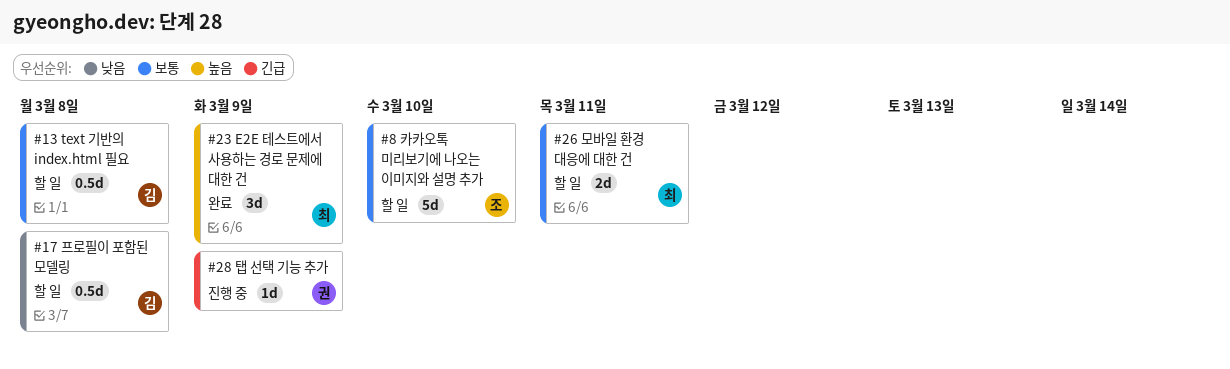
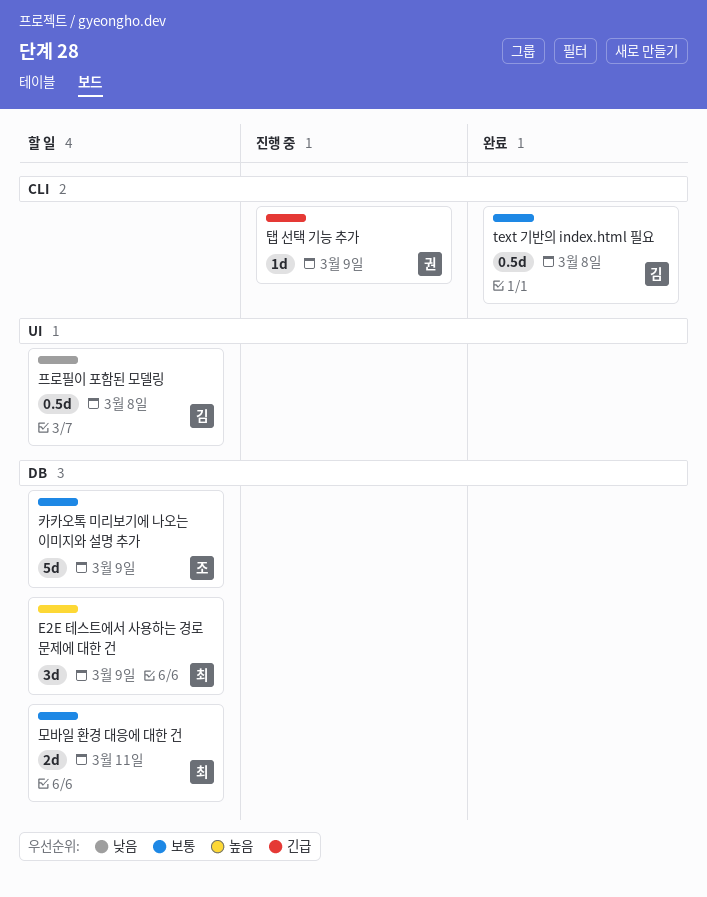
E2E 테스트에서 사용하는 경로 문제에 대한 건, status: 완료 -> 할 일
text 기반의 index.html 필요, status: 할 일 -> 완료
카카오톡 미리보기에 나오는 이미지와 설명 추가, due: Mar 10 -> Mar 9

